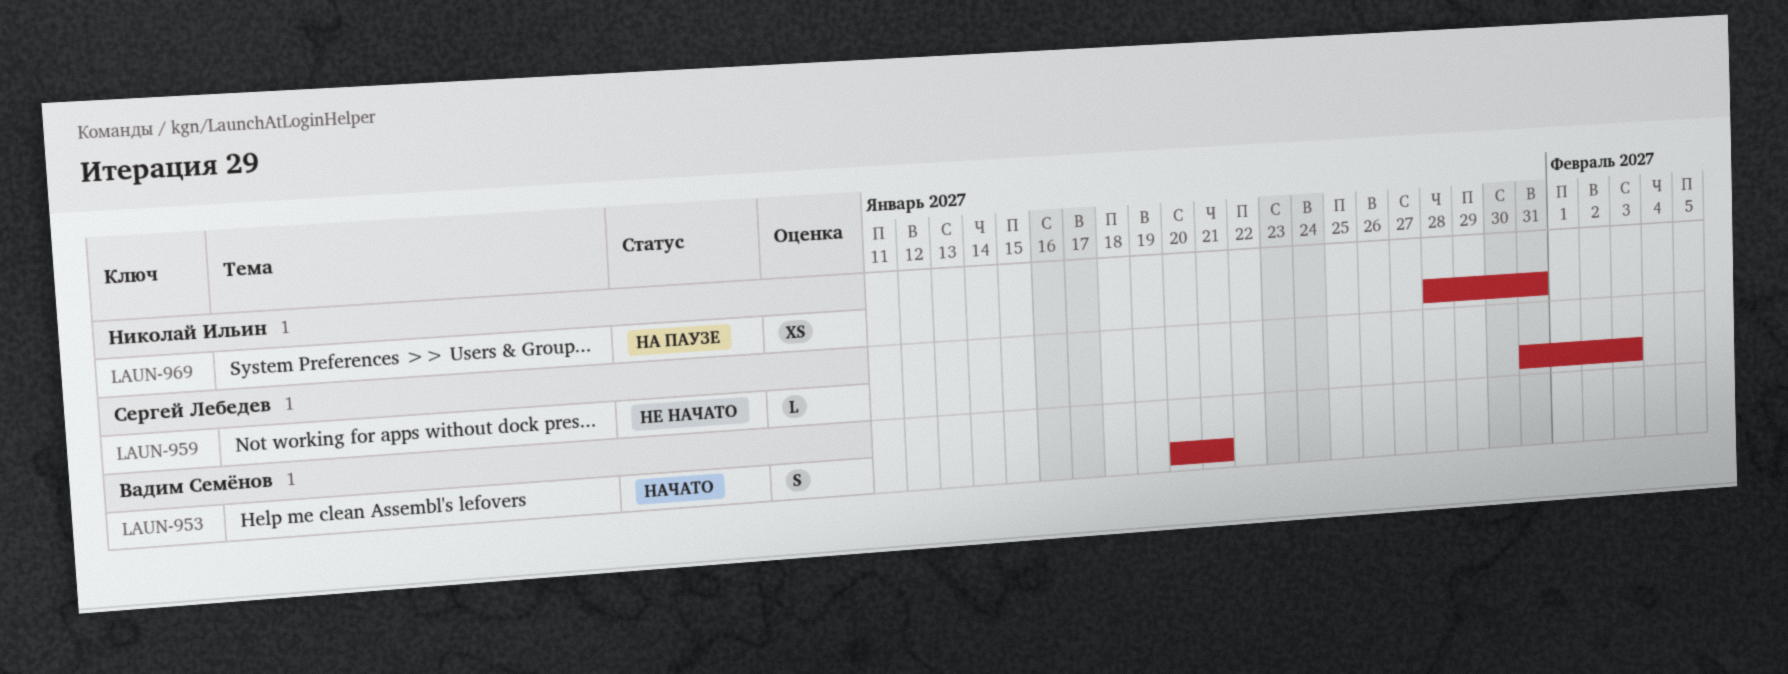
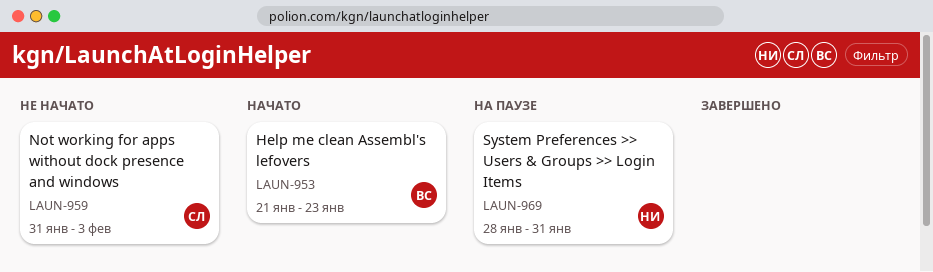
LAUN-953, start: Jan 20 -> Jan 21
LAUN-953, due: Jan 21 -> Jan 23

